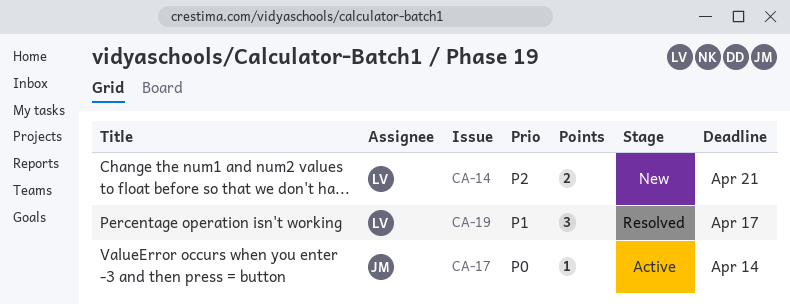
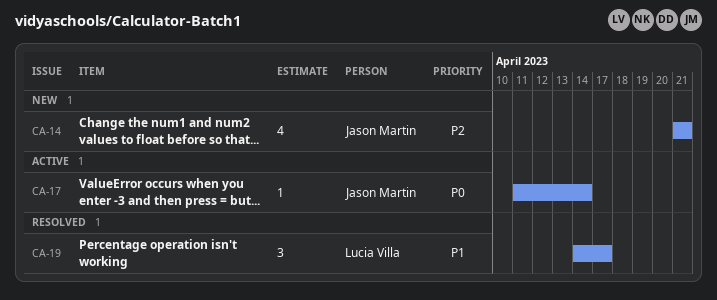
CA-14, owner: Lucia Villa -> Jason Martin
CA-14, estimate: 2 -> 4

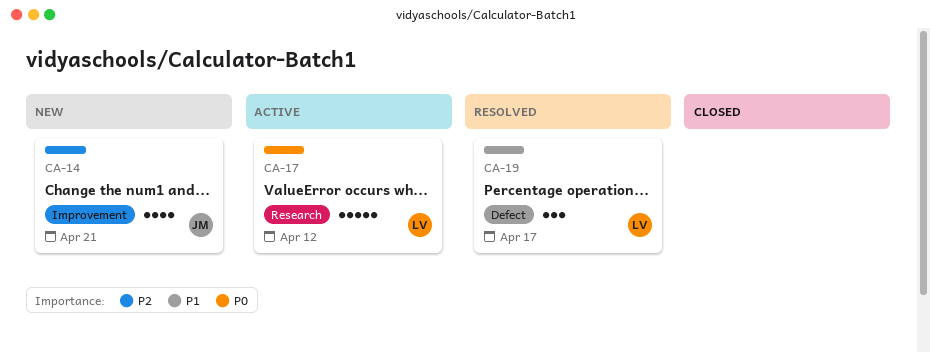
CA-17, owner: Jason Martin -> Lucia Villa
CA-17, estimate: 1 -> 5
CA-17, due: Apr 14 -> Apr 12

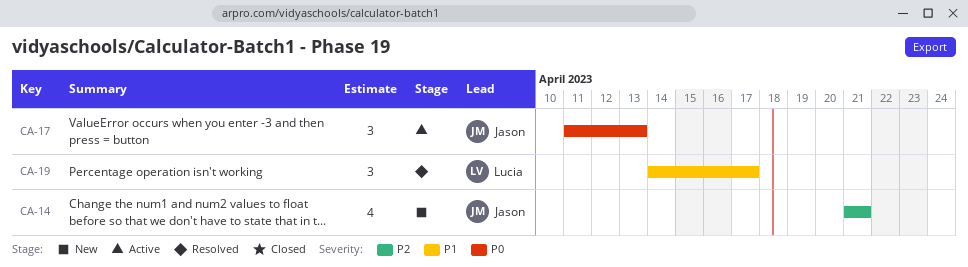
CA-17, owner: Lucia -> Jason
CA-17, estimate: 5 -> 3
CA-17, due: Apr 12 -> Apr 13

